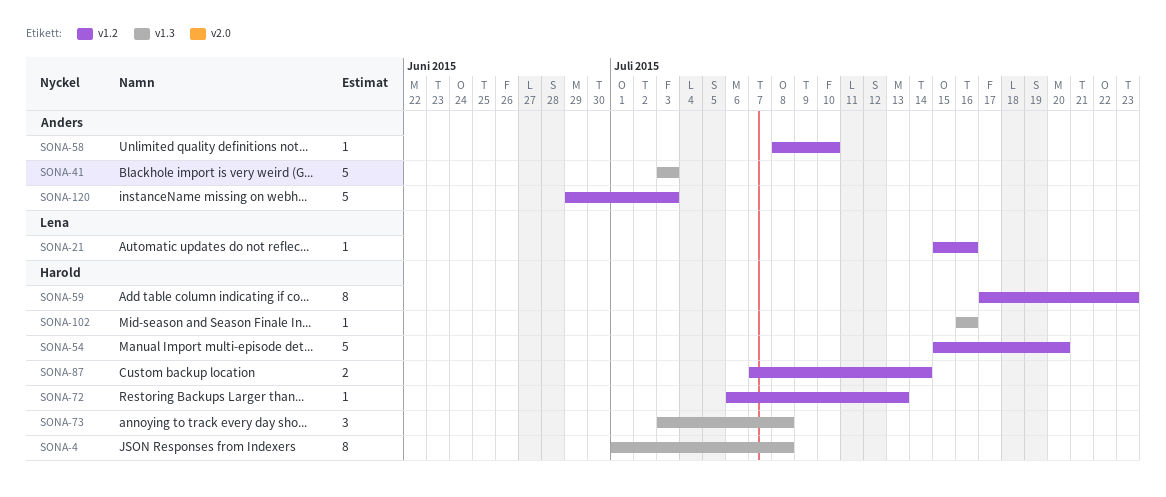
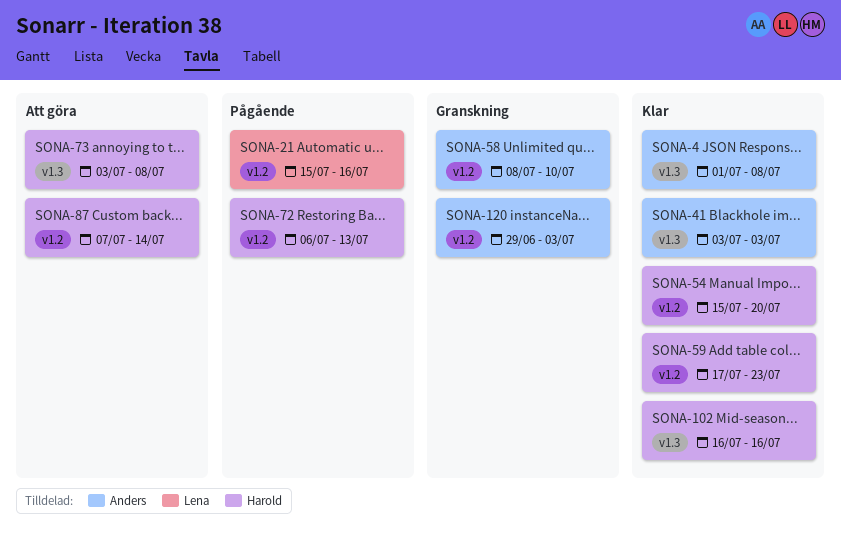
SONA-4, owner: Harold -> Anders

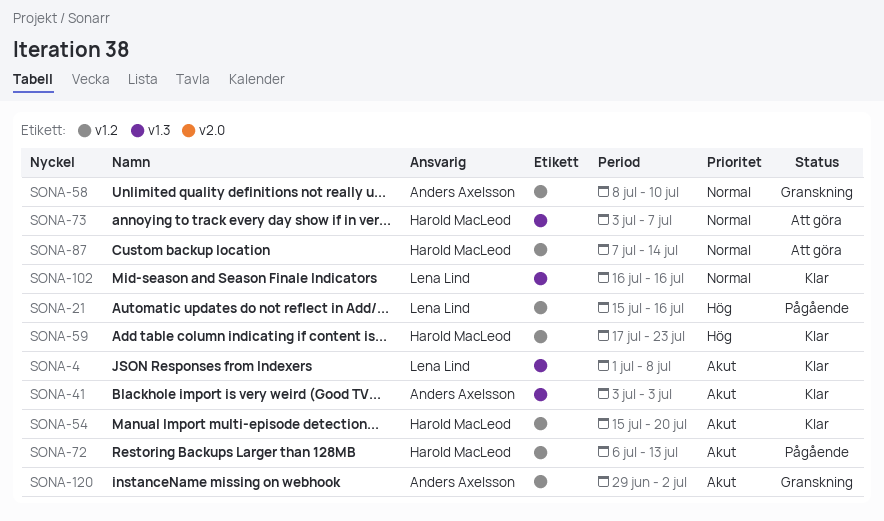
SONA-4, owner: Anders Axelsson -> Lena Lind
SONA-73, due: Jul 8 -> Jul 7
SONA-102, owner: Harold MacLeod -> Lena Lind
SONA-120, due: Jul 3 -> Jul 2

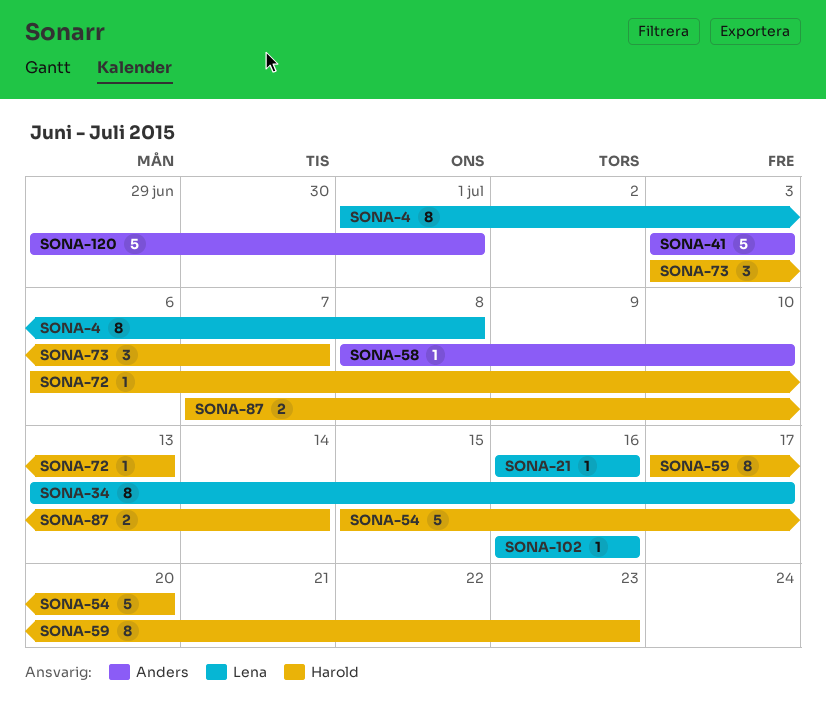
SONA-21, start: Jul 15 -> Jul 16
SONA-34: none -> present
SONA-120, due: Jul 2 -> Jul 1

